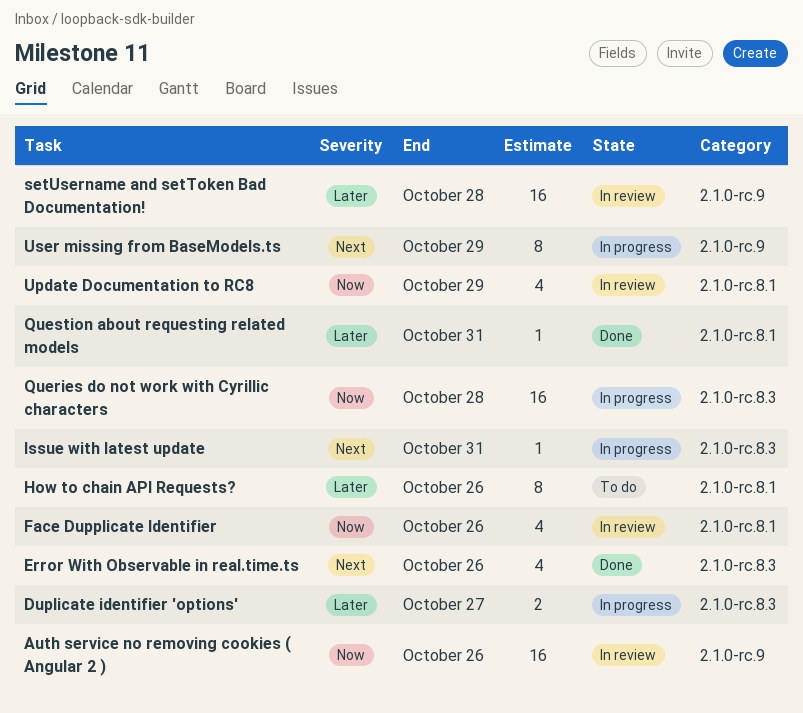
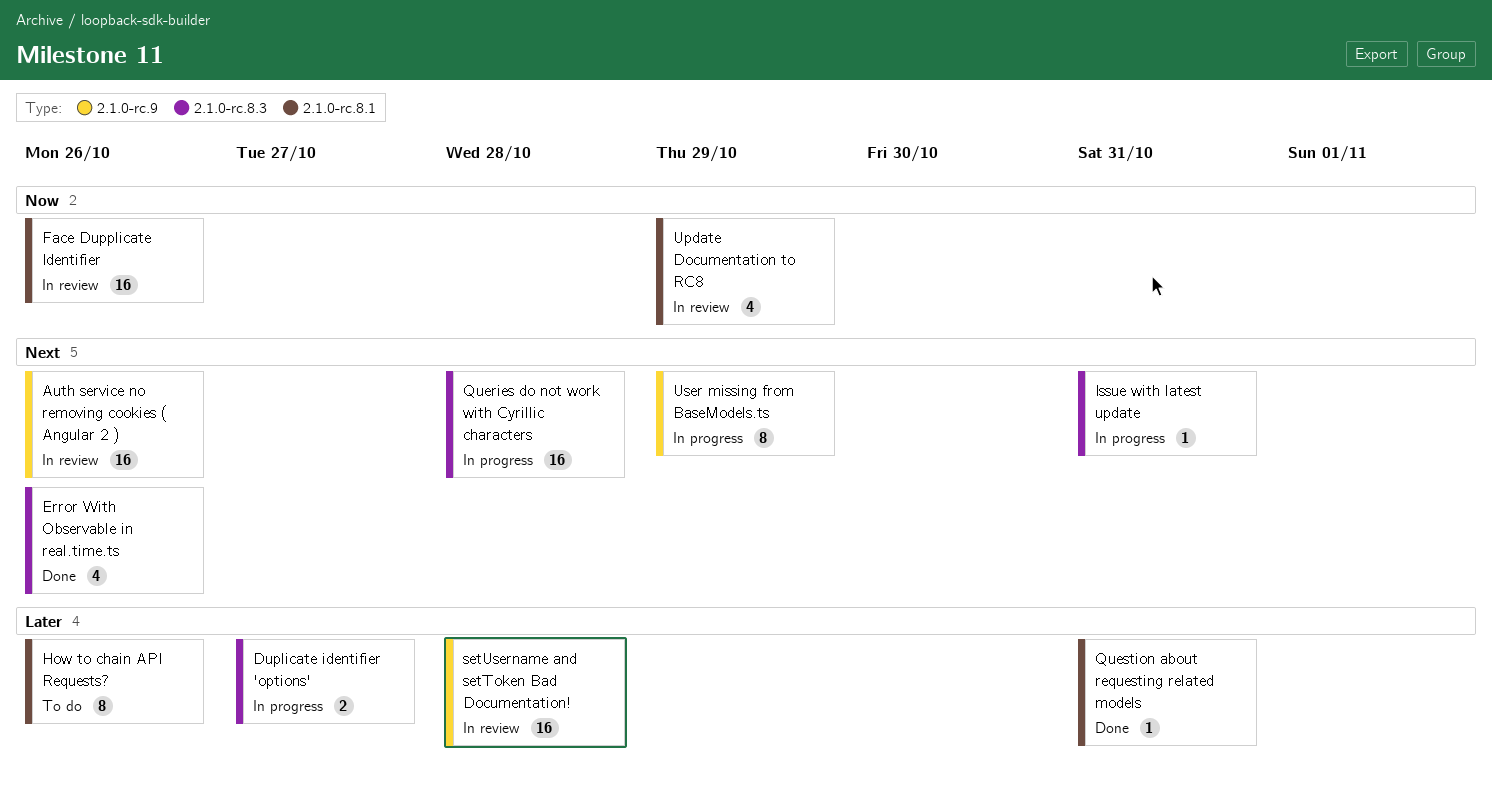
Auth service no removing cookies ( Angular 2 ), priority: Now -> Next
Face Dupplicate Identifier, estimate: 4 -> 16
Queries do not work with Cyrillic characters, priority: Now -> Next

